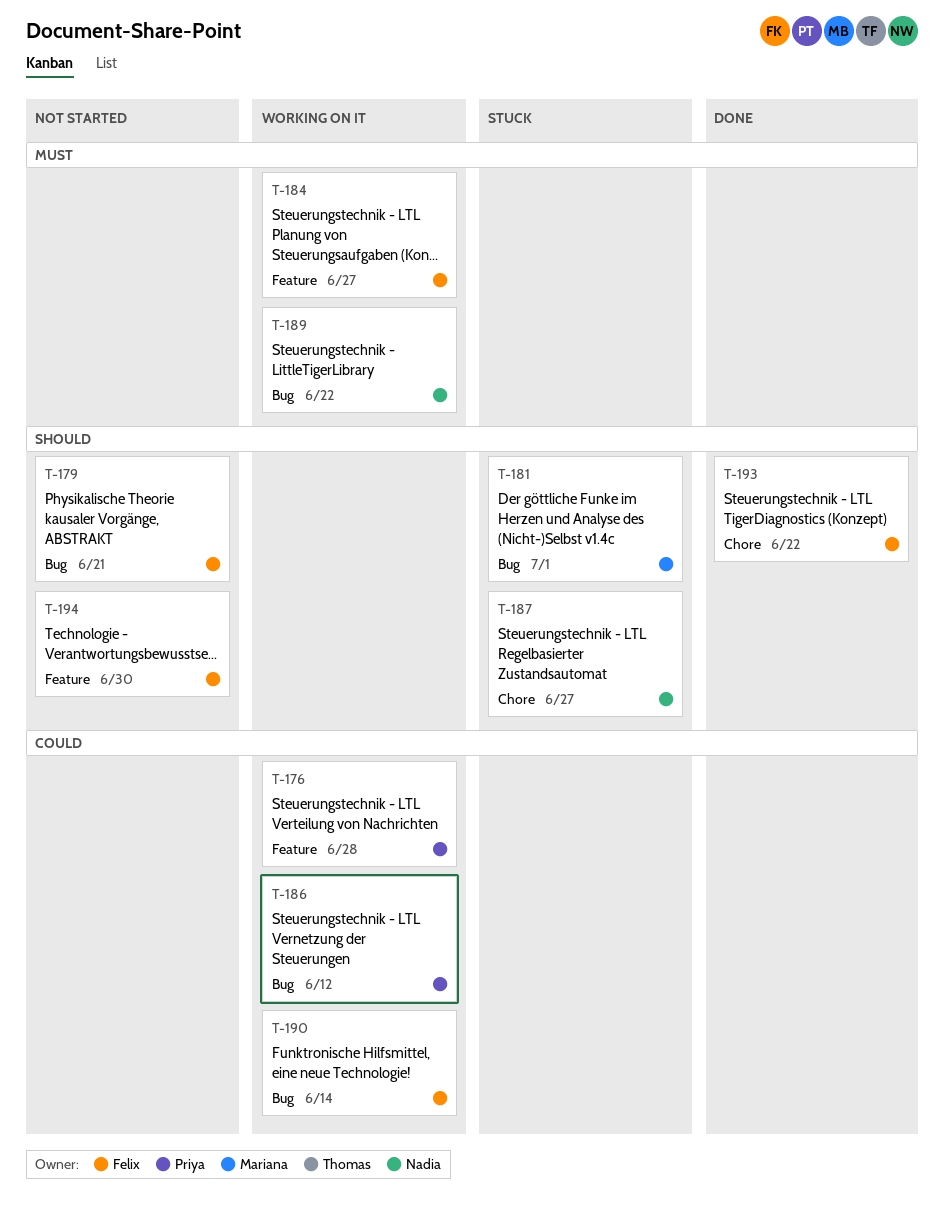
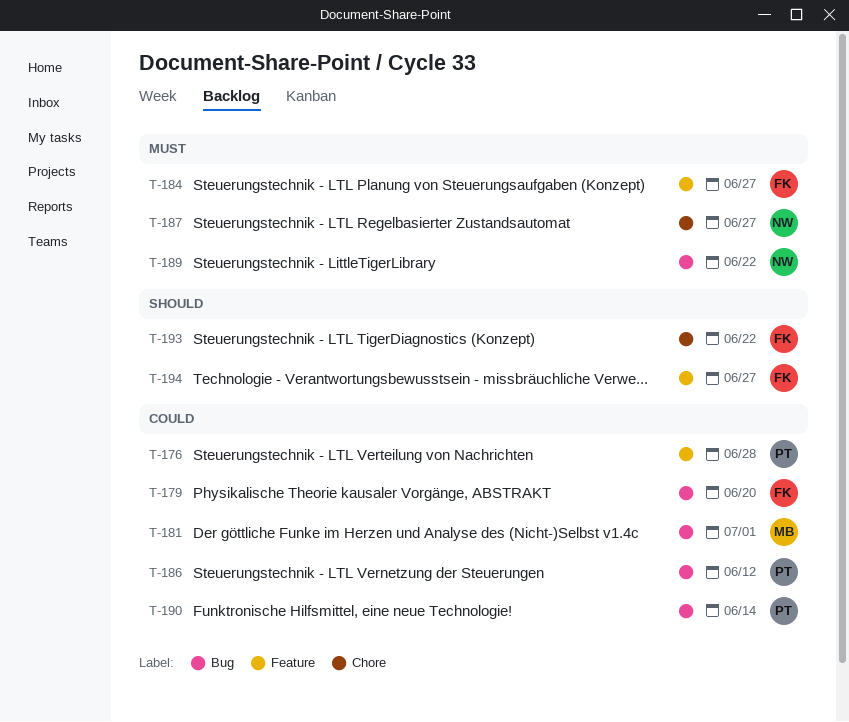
T-179, priority: Should -> Could
T-179, due: Jun 21 -> Jun 20
T-181, priority: Should -> Could
T-187, priority: Should -> Must
T-190, owner: Felix -> Priya
T-194, due: Jun 30 -> Jun 27

